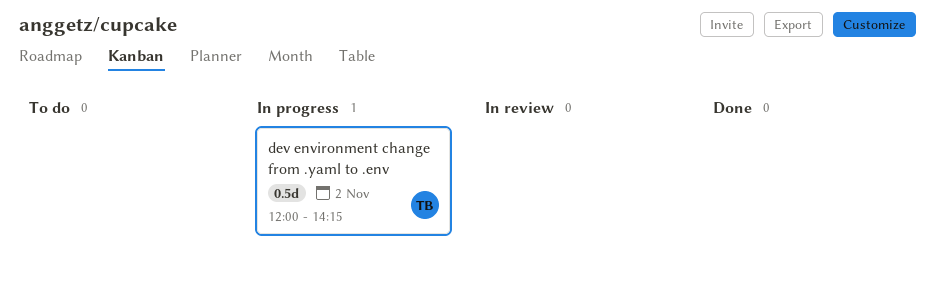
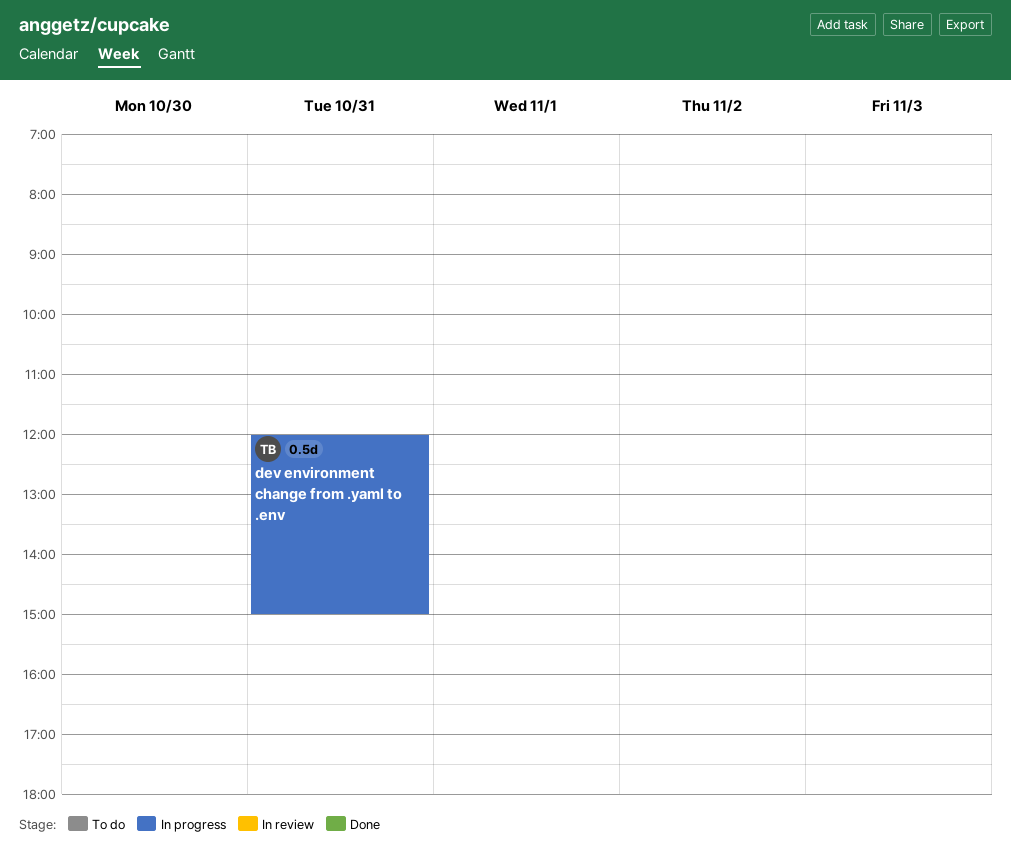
dev environment change from .yaml to .env, day: Nov 2 -> Oct 31
dev environment change from .yaml to .env, ends: 14:15 -> 15:00

